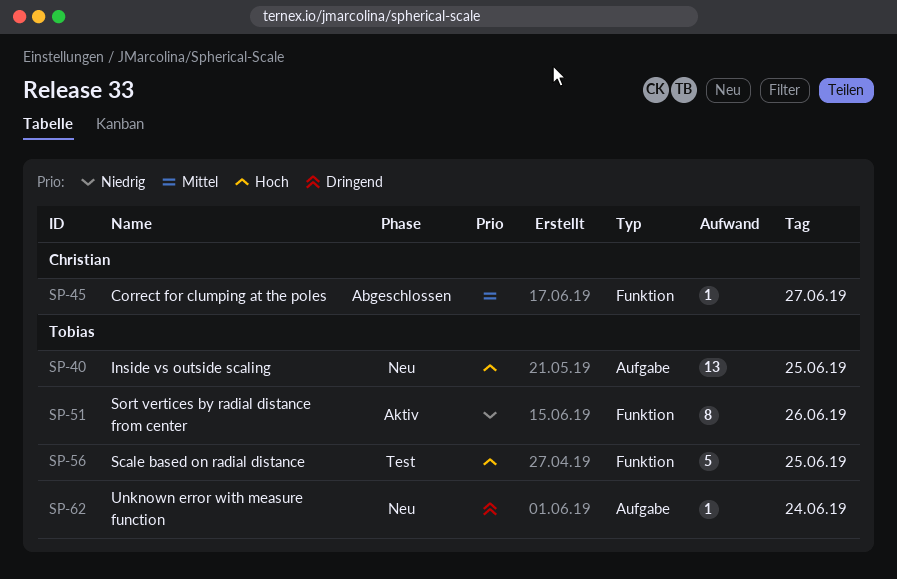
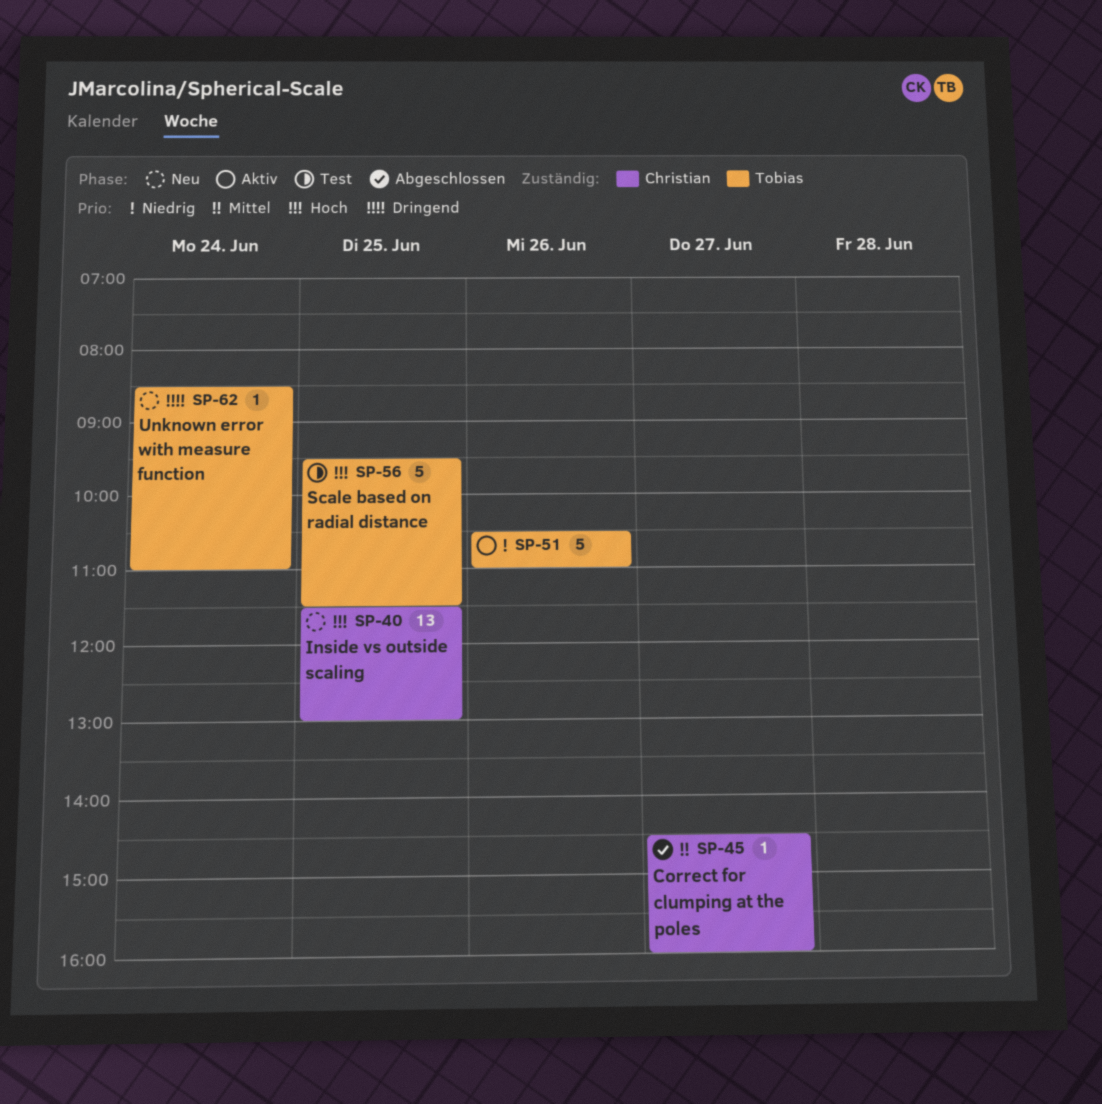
SP-40, owner: Tobias -> Christian
SP-51, estimate: 8 -> 5

